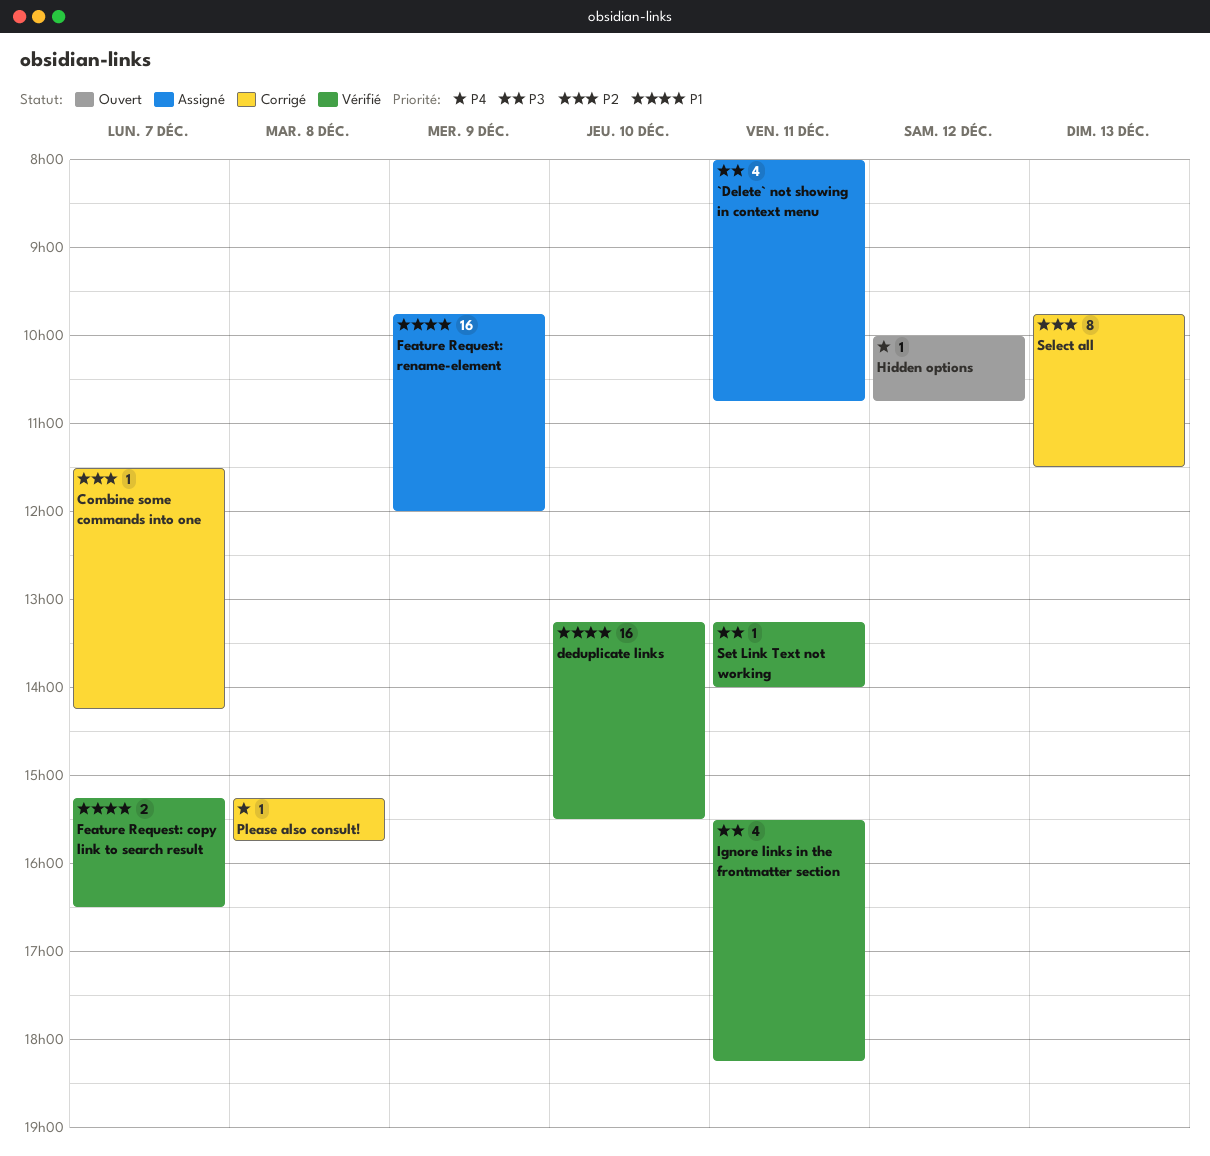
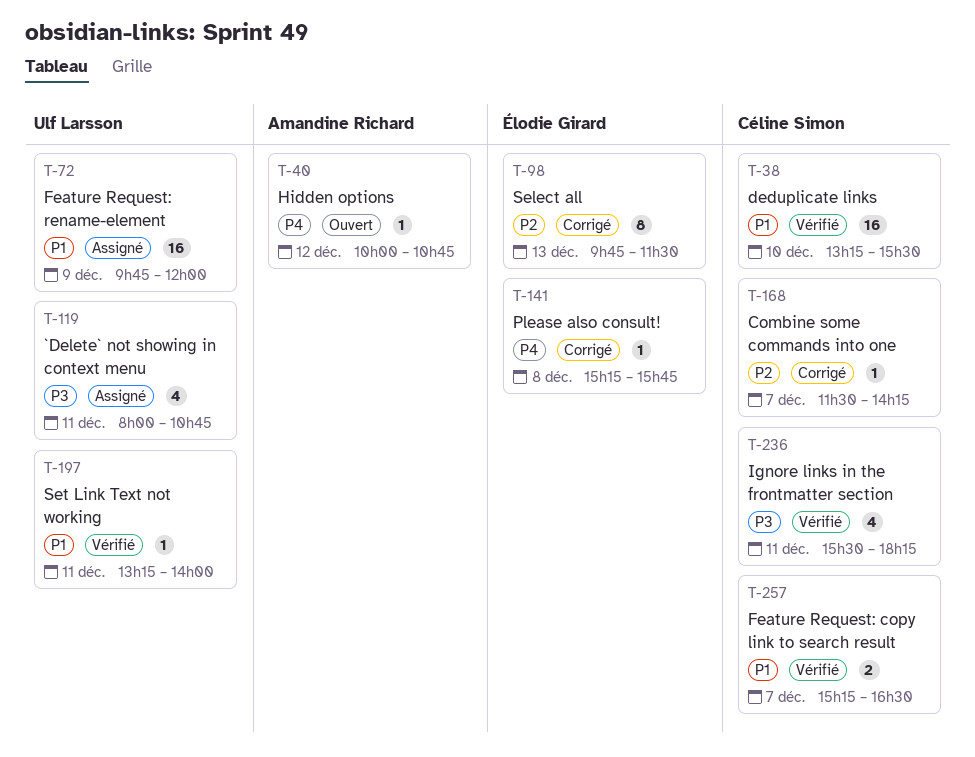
Set Link Text not working, priority: P3 -> P1

